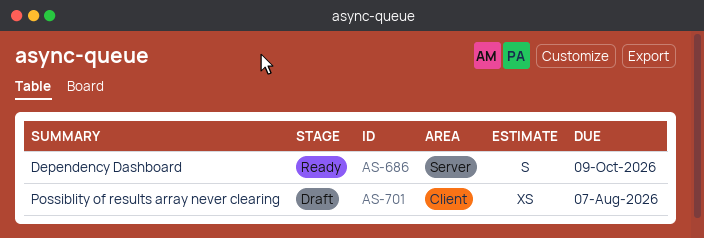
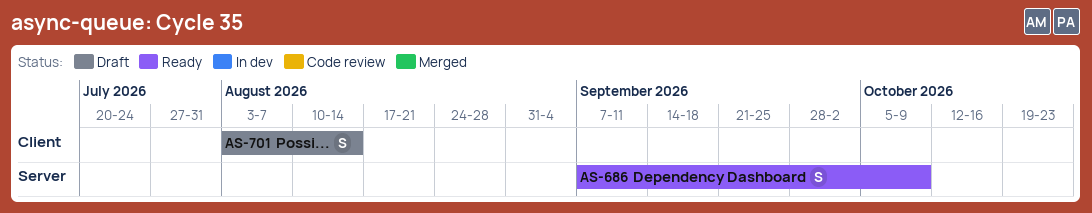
AS-701, estimate: XS -> S
AS-701, due: Aug 7 -> Aug 14

